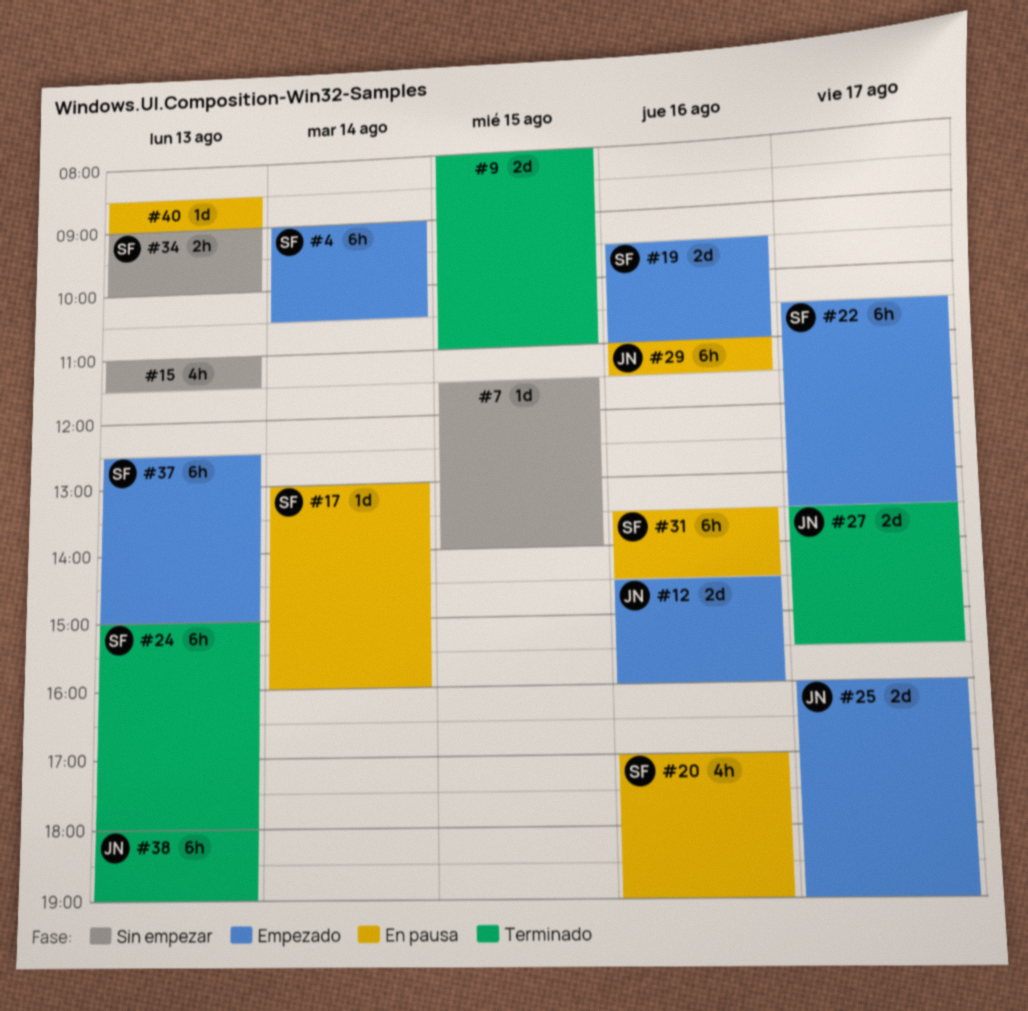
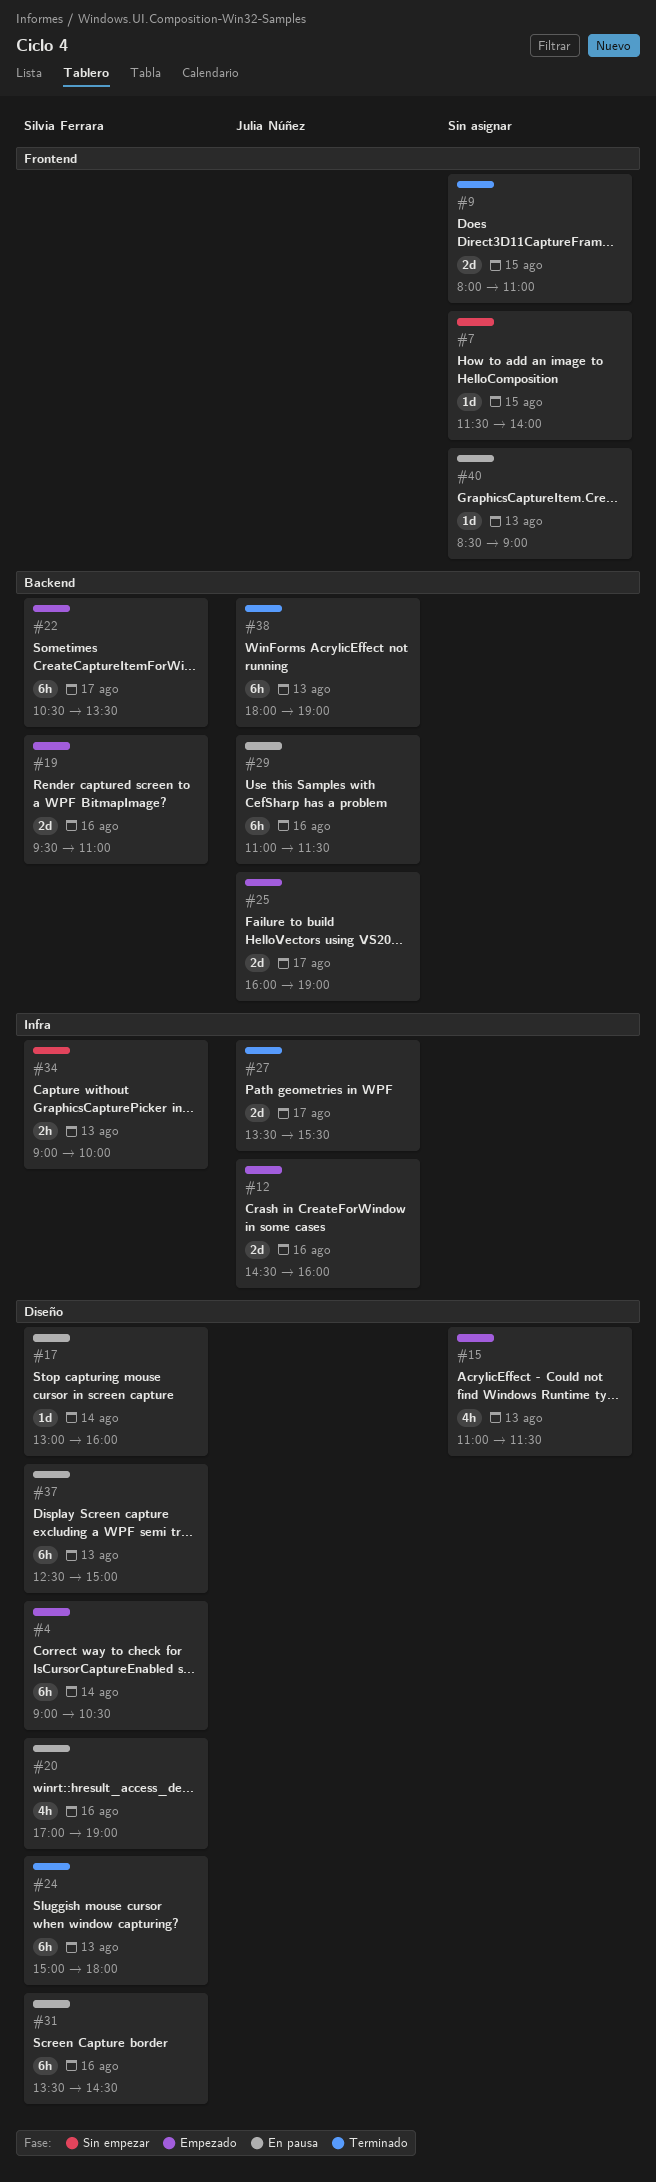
#15, status: Sin empezar -> Empezado
#37, status: Empezado -> En pausa

